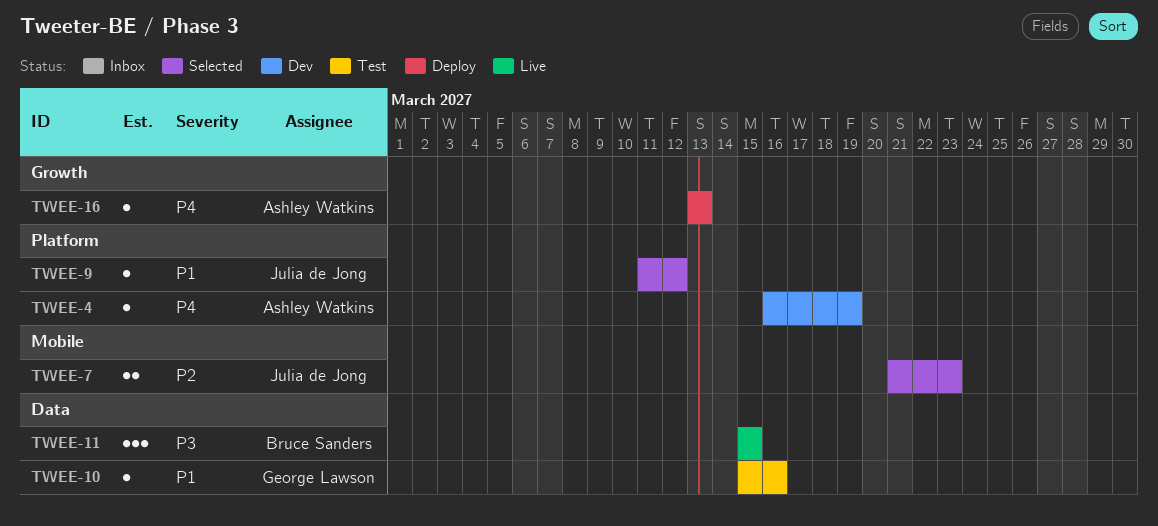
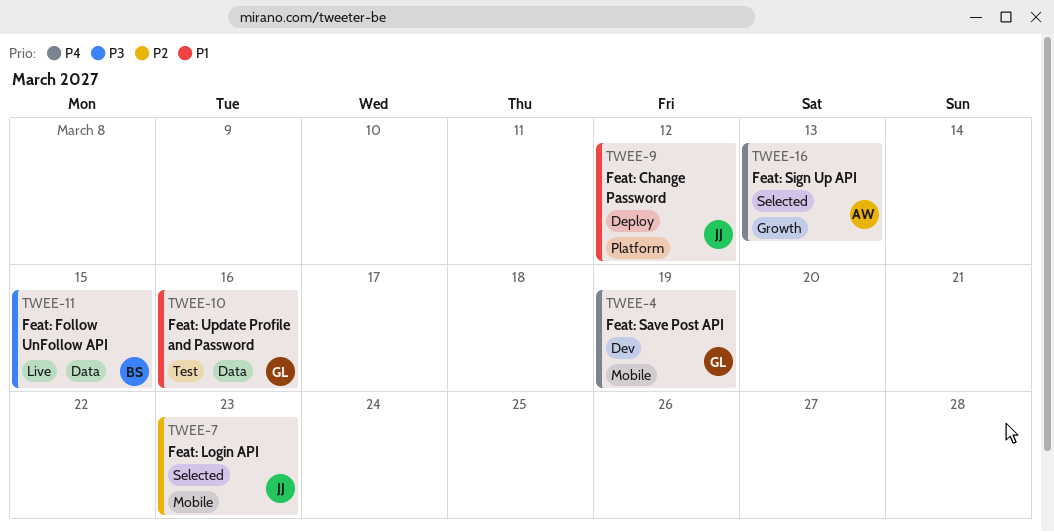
TWEE-4, owner: Ashley Watkins -> George Lawson
TWEE-4, label: Platform -> Mobile
TWEE-9, status: Selected -> Deploy
TWEE-16, status: Deploy -> Selected

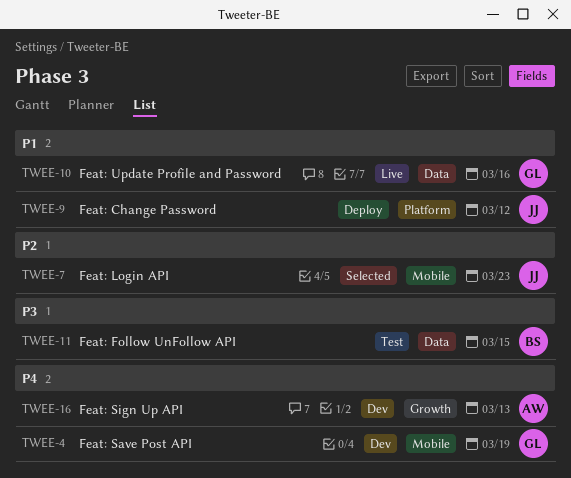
TWEE-10, status: Test -> Live
TWEE-11, status: Live -> Test
TWEE-16, status: Selected -> Dev

